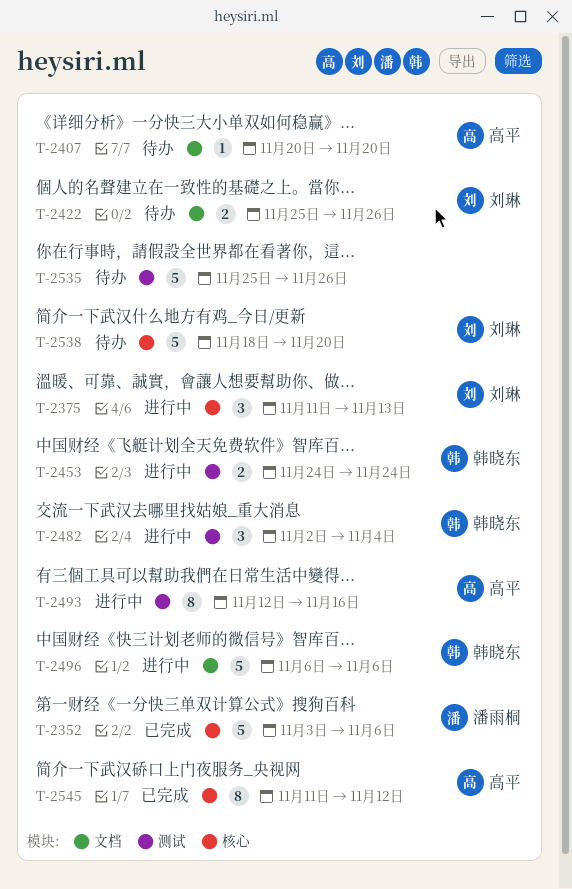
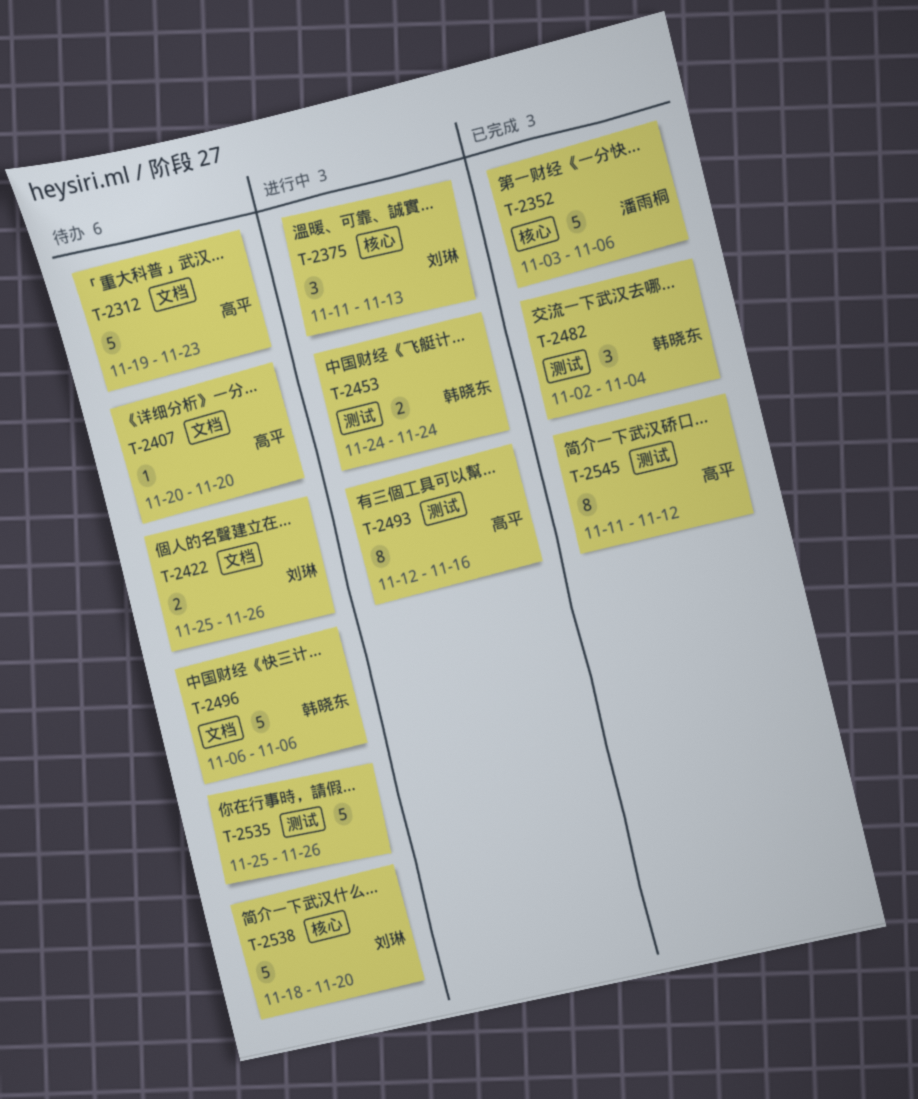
T-2312: none -> present
T-2482, status: 进行中 -> 已完成
T-2496, status: 进行中 -> 待办
T-2545, label: 核心 -> 测试

